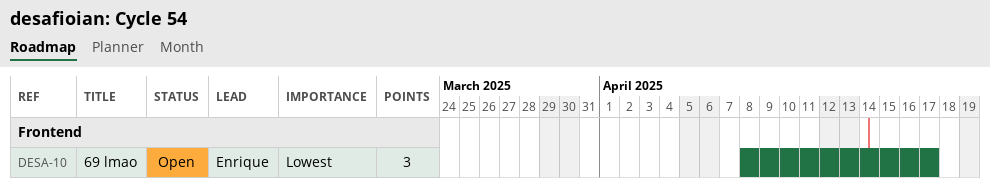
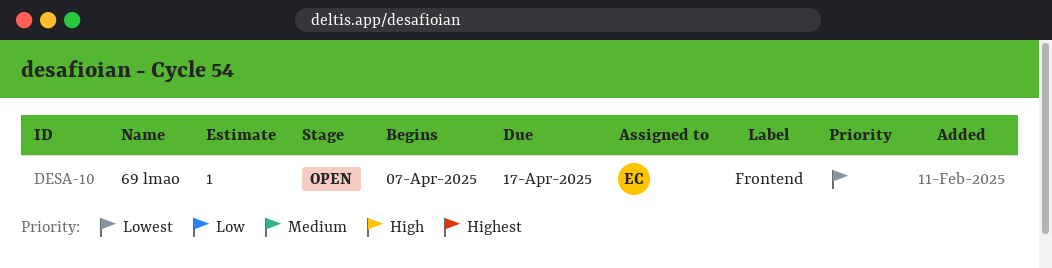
DESA-10, estimate: 3 -> 1
DESA-10, start: Apr 8 -> Apr 7

